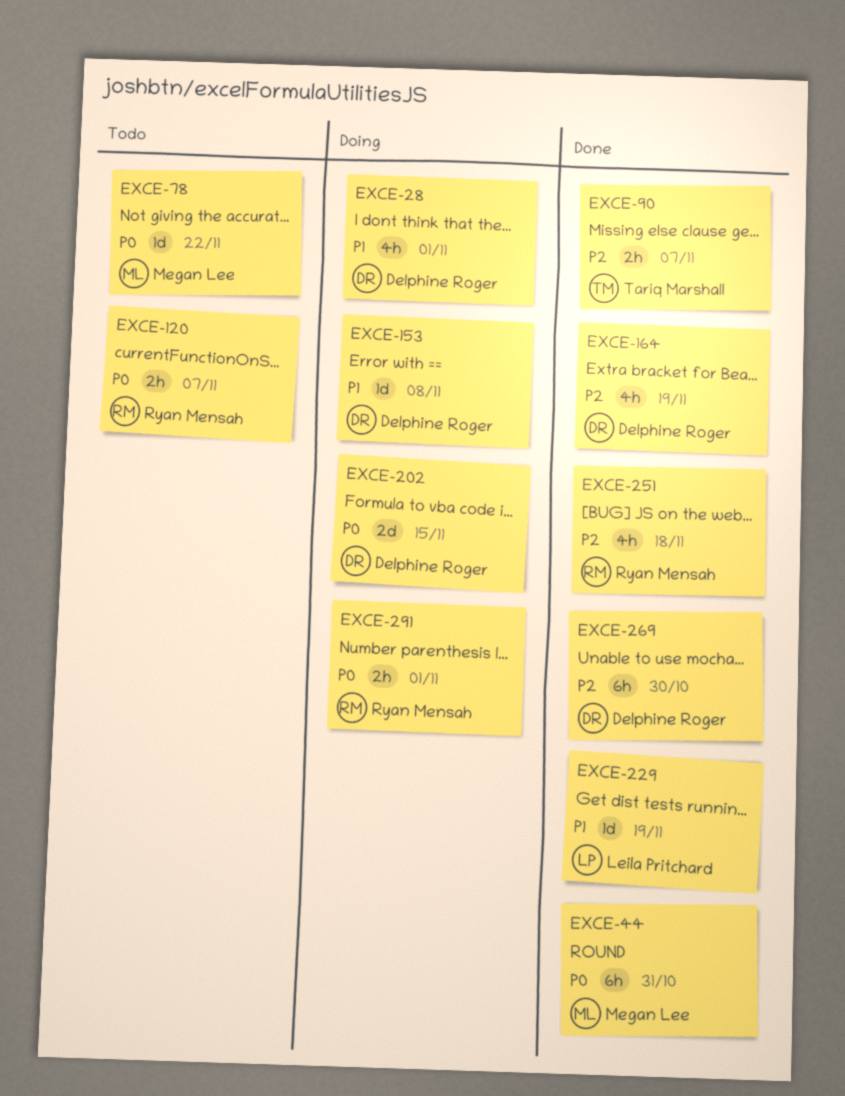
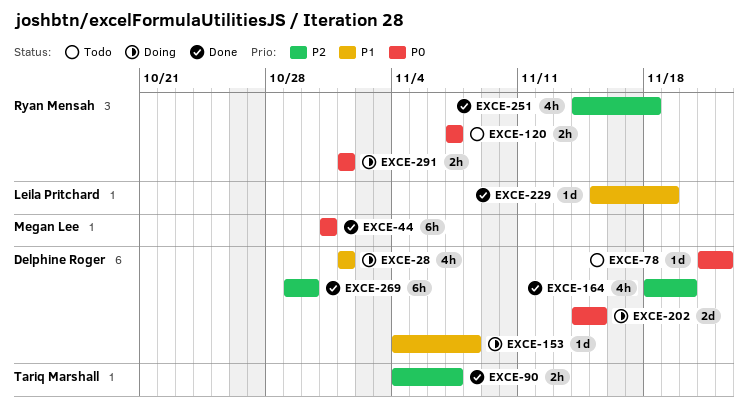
EXCE-78, owner: Megan Lee -> Delphine Roger
EXCE-164, due: Nov 19 -> Nov 20

